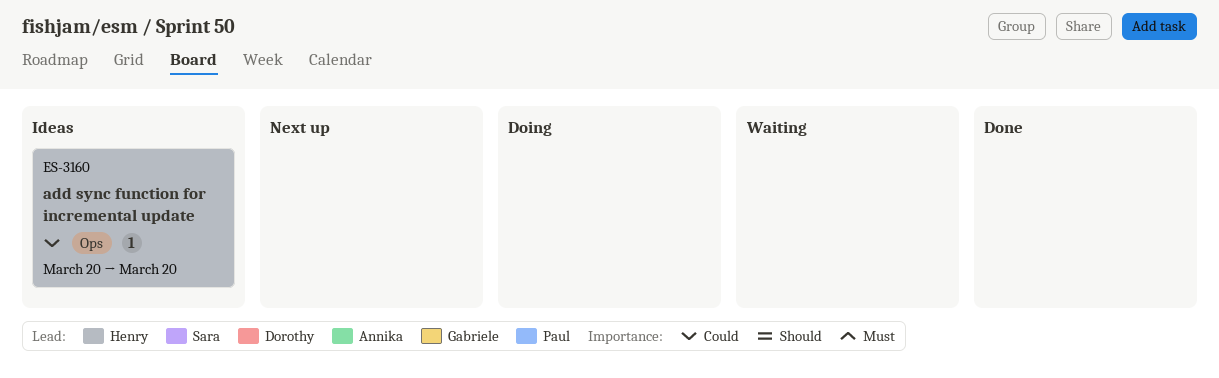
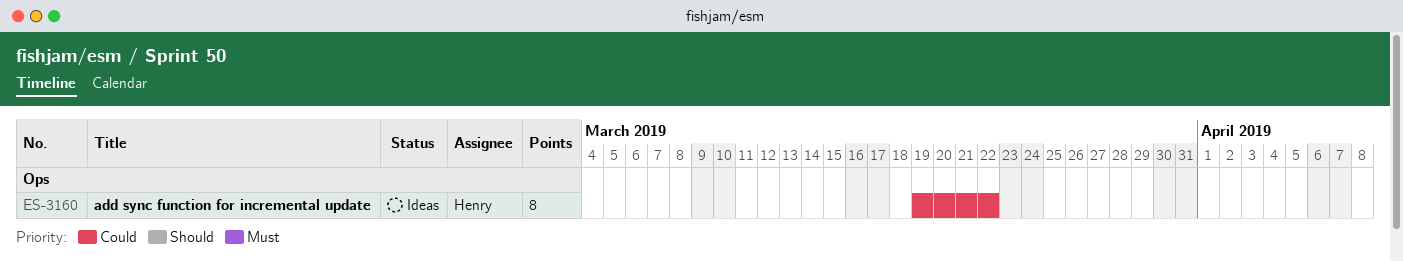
ES-3160, estimate: 1 -> 8
ES-3160, start: Mar 20 -> Mar 19
ES-3160, due: Mar 20 -> Mar 22

